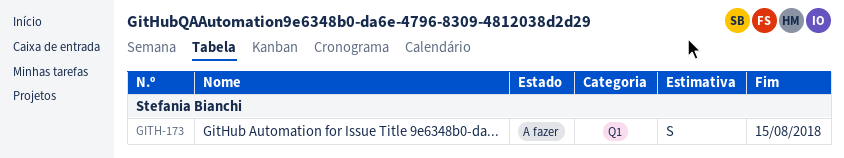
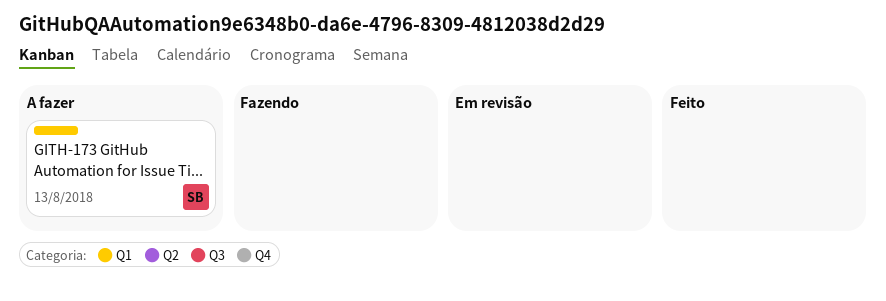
GITH-173, due: Aug 15 -> Aug 13

